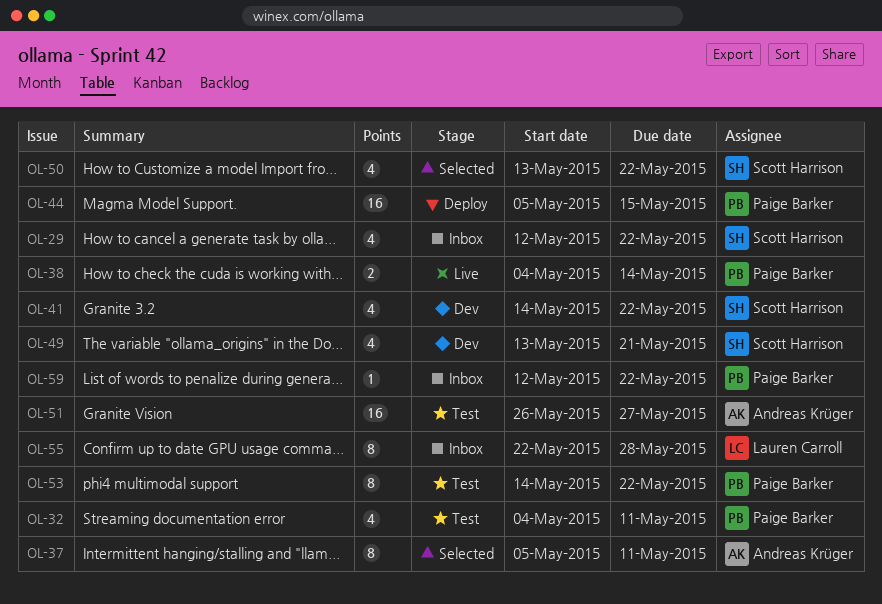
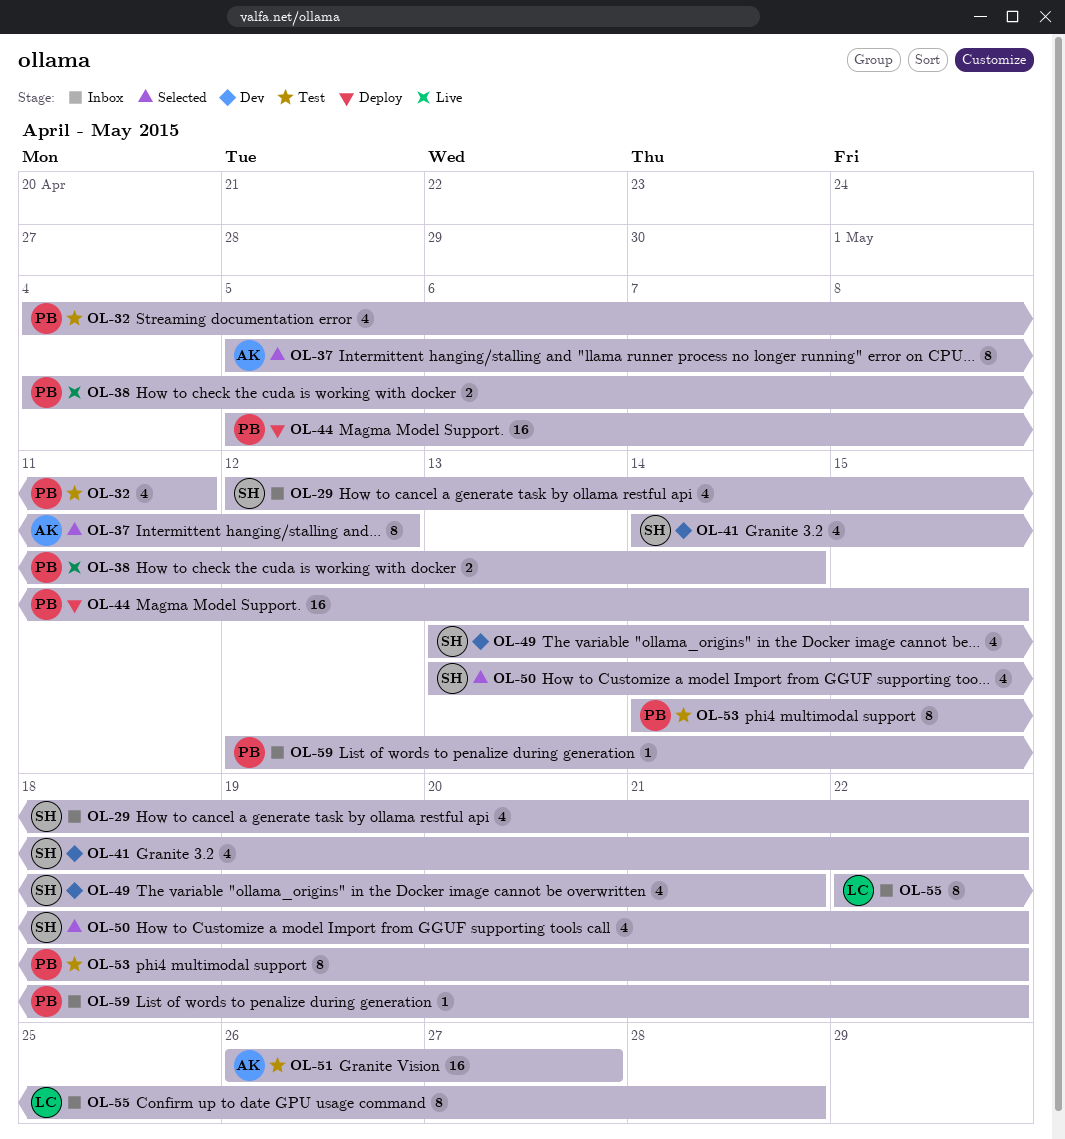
OL-37, due: May 11 -> May 12

